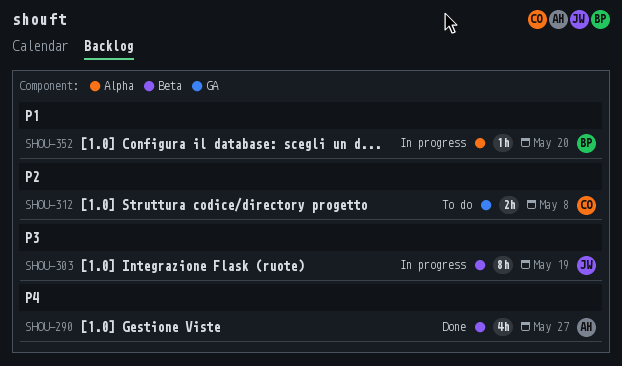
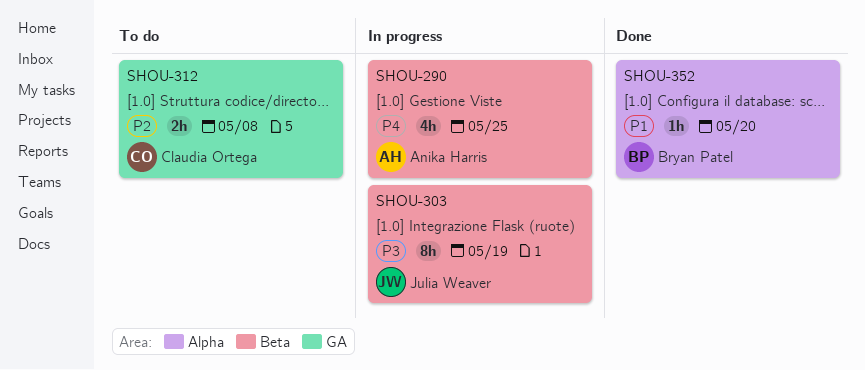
SHOU-290, status: Done -> In progress
SHOU-290, due: May 27 -> May 25
SHOU-352, status: In progress -> Done

